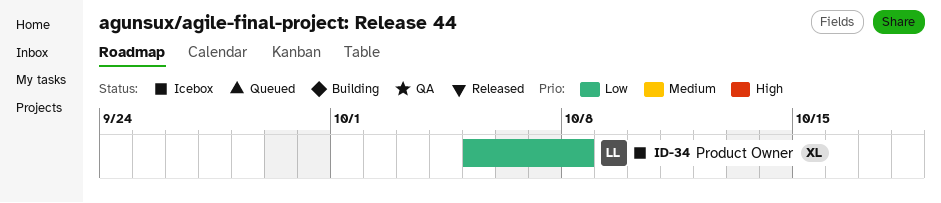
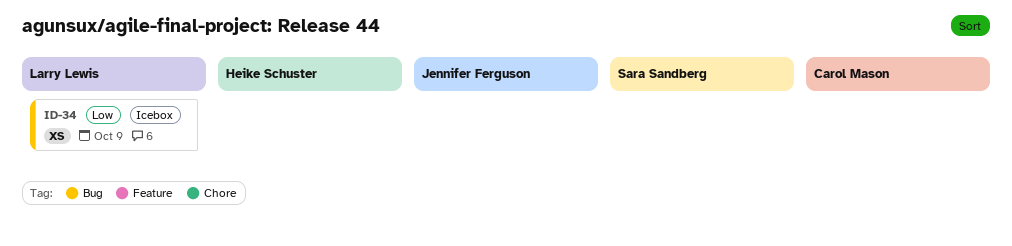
ID-34, estimate: XL -> XS
ID-34, due: Oct 8 -> Oct 9

